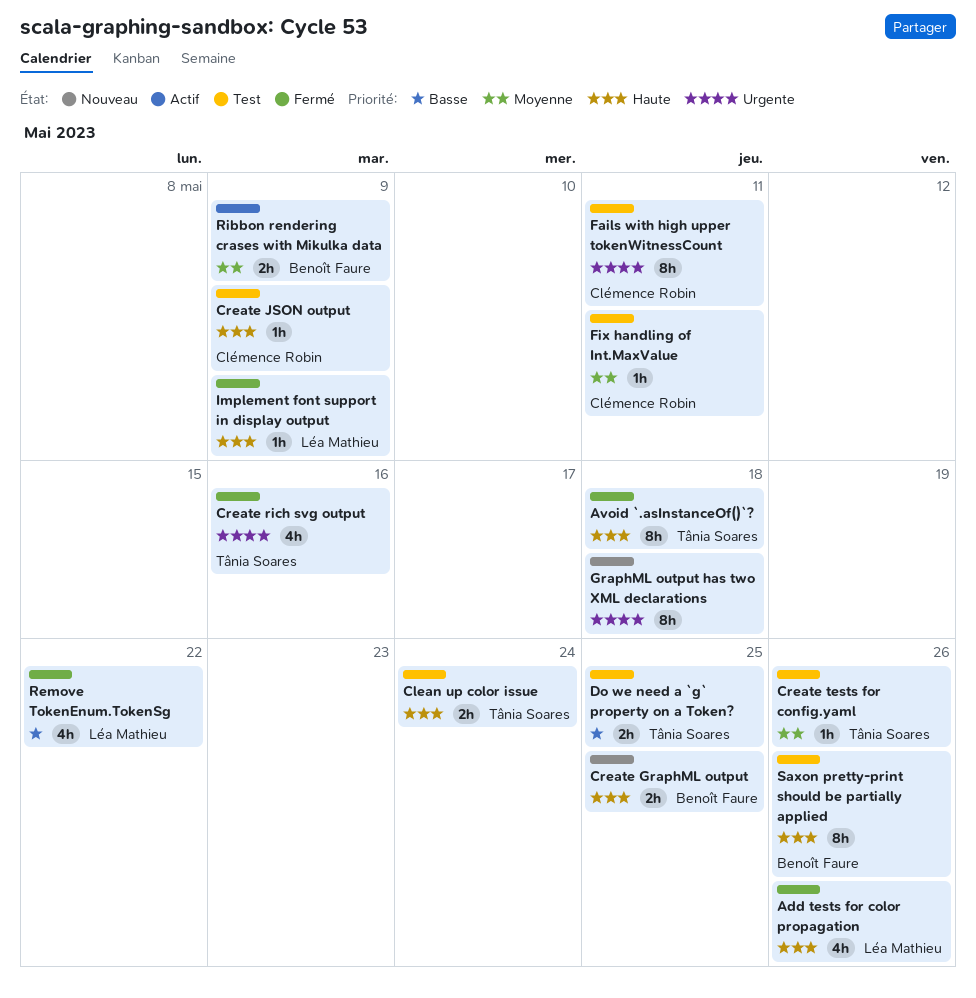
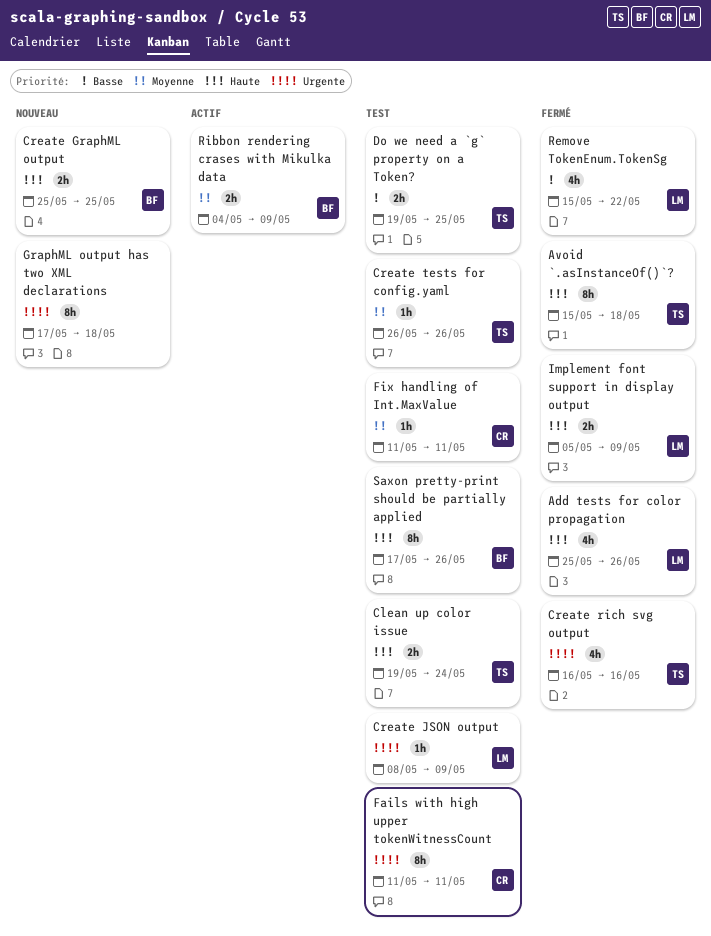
Create JSON output, owner: Clémence Robin -> Léa Mathieu
Create JSON output, priority: Haute -> Urgente
Implement font support in display output, estimate: 1h -> 2h

